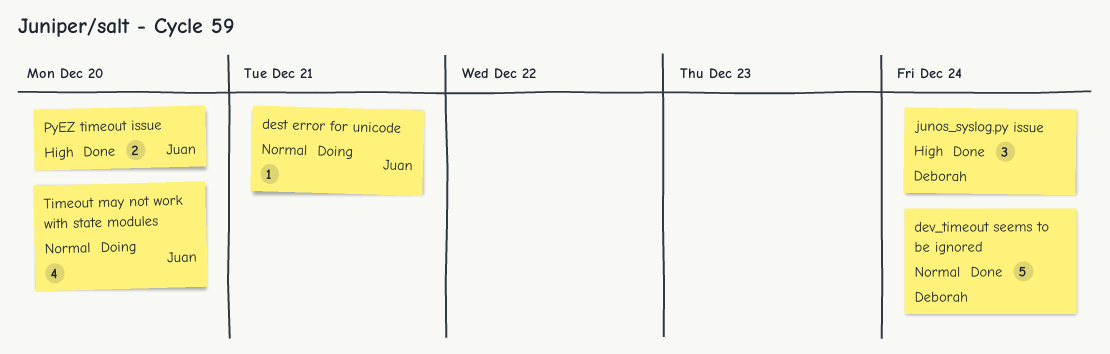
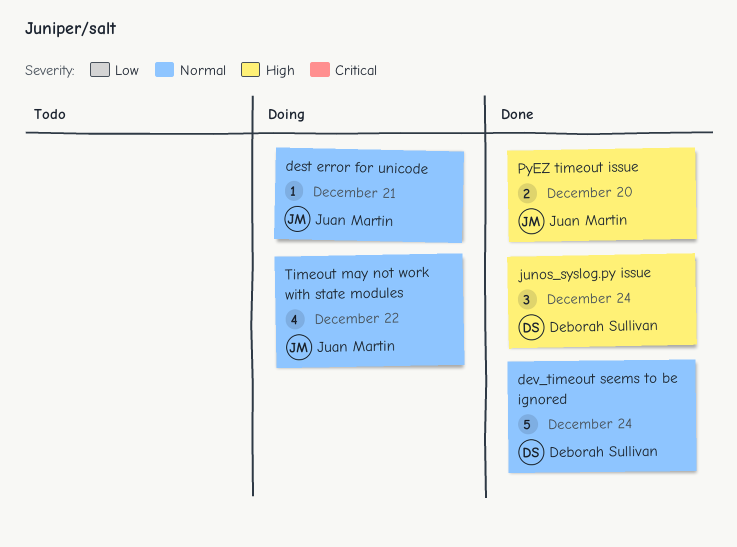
Timeout may not work with state modules, due: Dec 20 -> Dec 22

